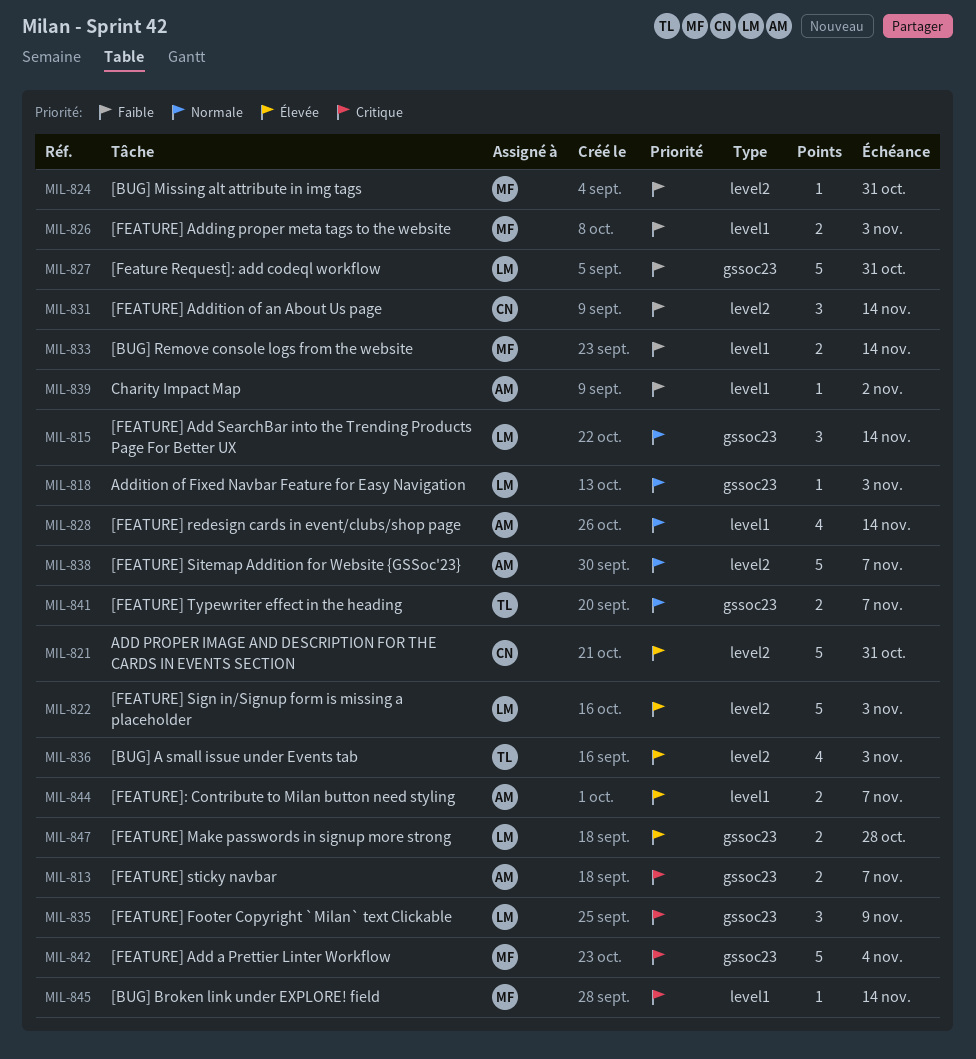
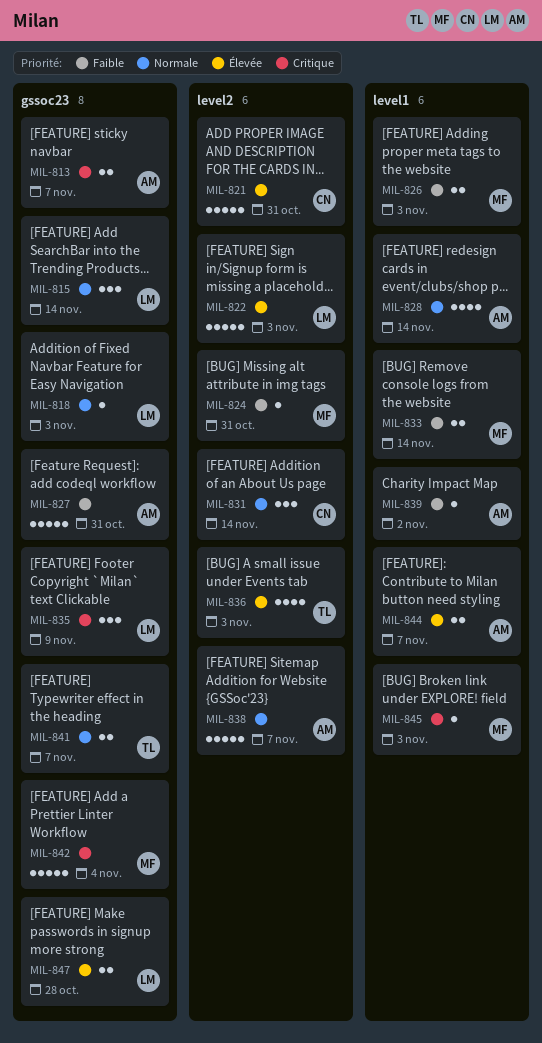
MIL-827, owner: LM -> AM
MIL-831, priority: Faible -> Normale
MIL-845, due: Nov 14 -> Nov 3

